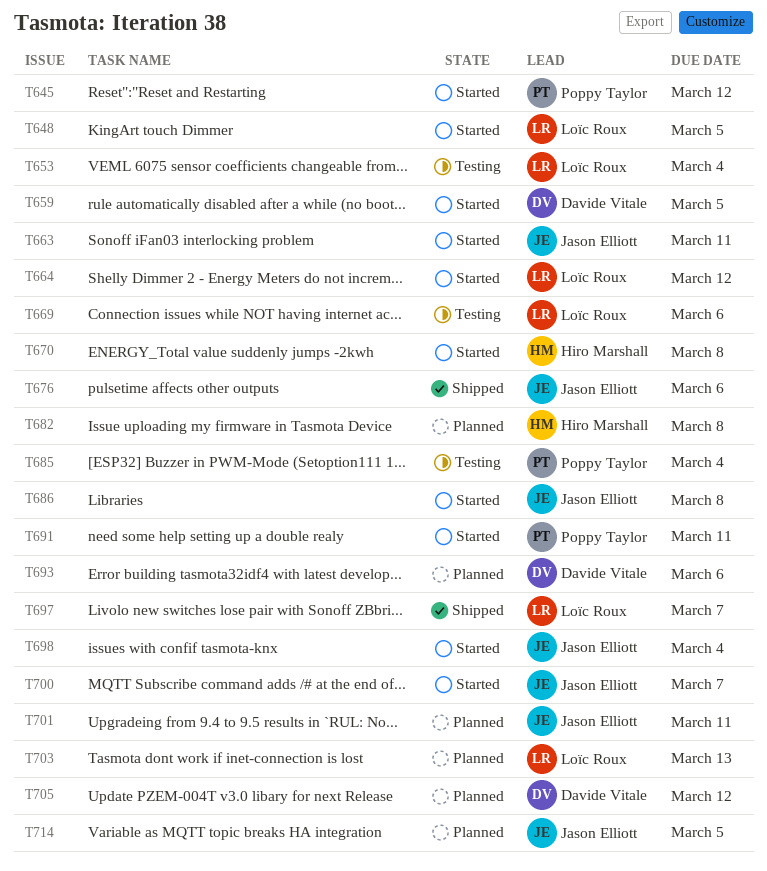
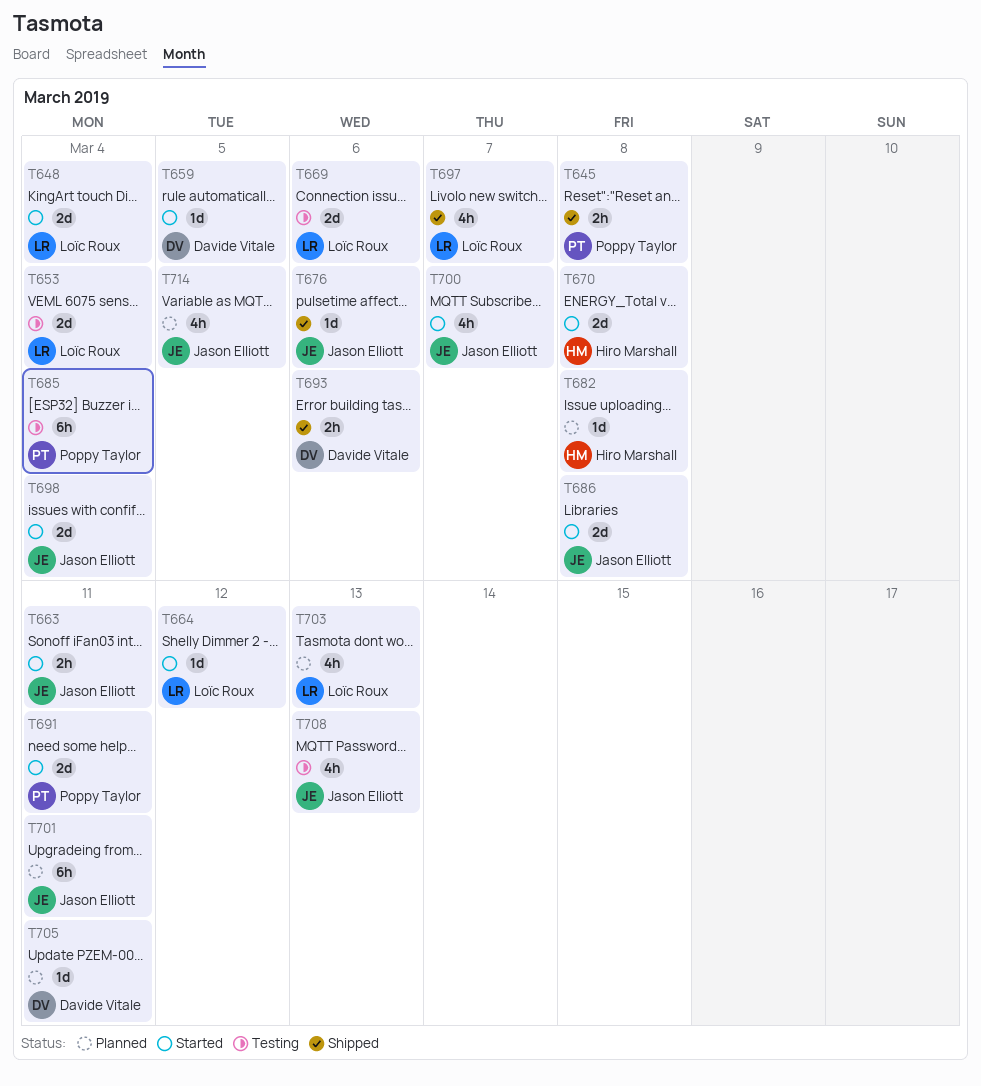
T645, status: Started -> Shipped
T645, due: Mar 12 -> Mar 8
T648, due: Mar 5 -> Mar 4
T693, status: Planned -> Shipped
T705, due: Mar 12 -> Mar 11
T708: none -> present

